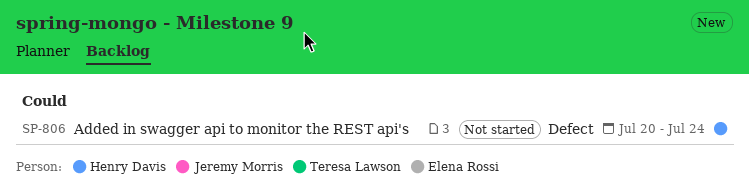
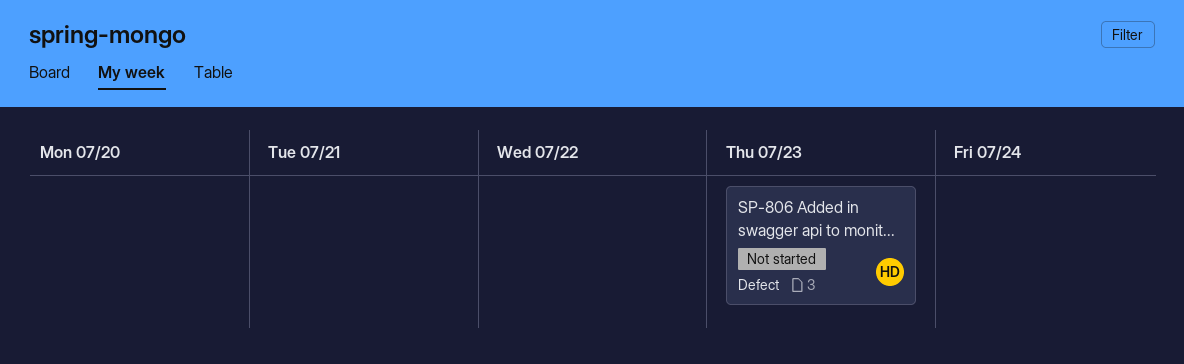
SP-806, due: Jul 24 -> Jul 23

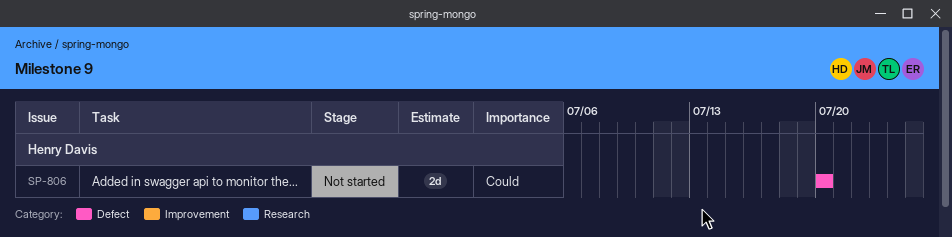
SP-806, due: Jul 23 -> Jul 20

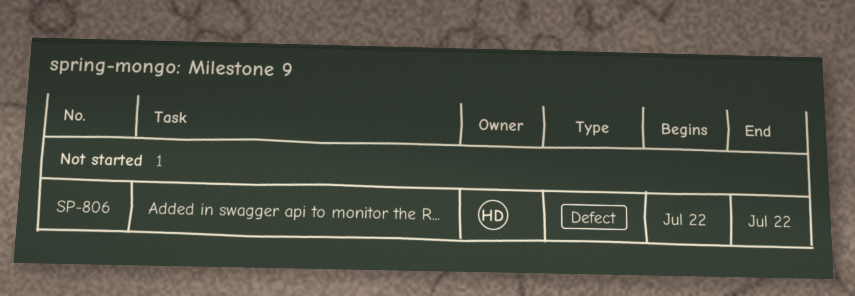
SP-806, start: Jul 20 -> Jul 22
SP-806, due: Jul 20 -> Jul 22

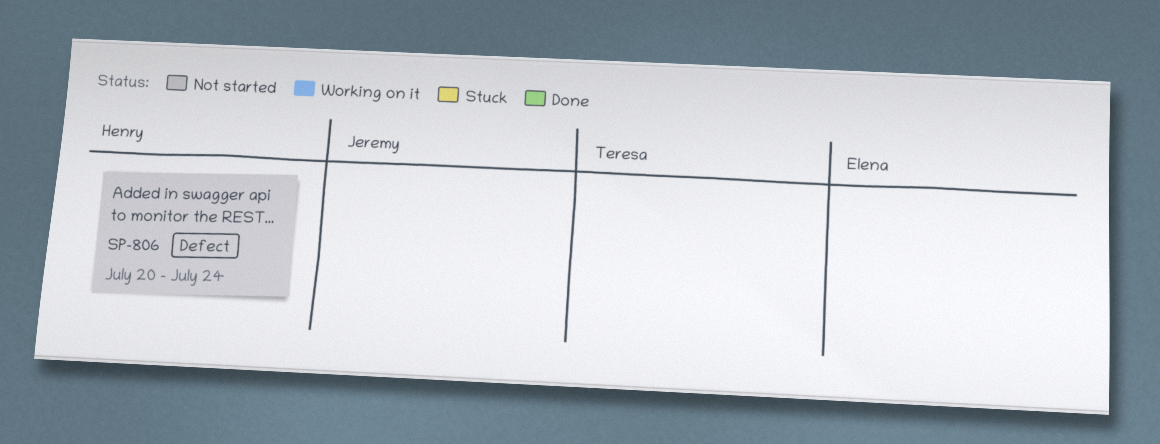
SP-806, start: Jul 22 -> Jul 20
SP-806, due: Jul 22 -> Jul 24

